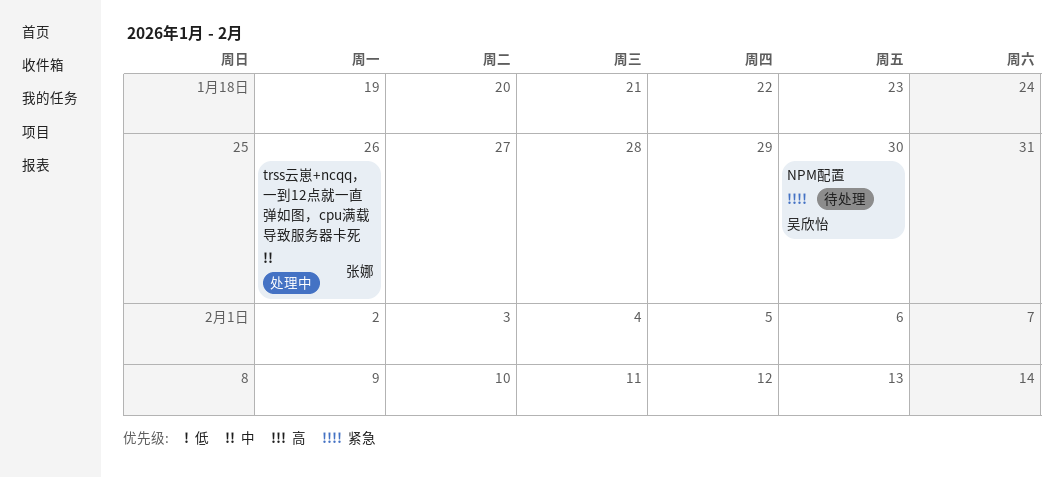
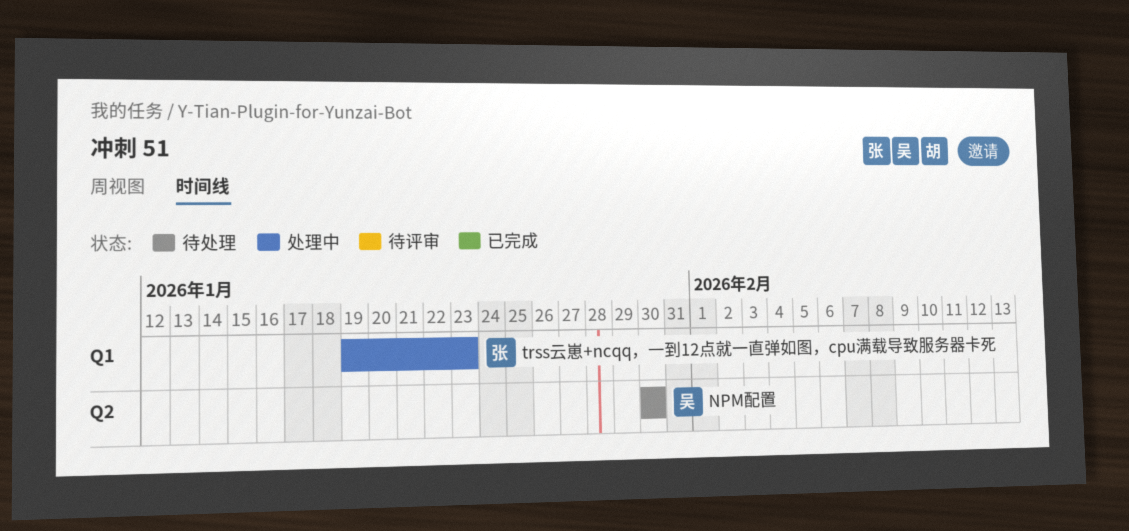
trss云崽+ncqq，一到12点就一直弹如图，cpu满载导致服务器卡死, due: Jan 26 -> Jan 23

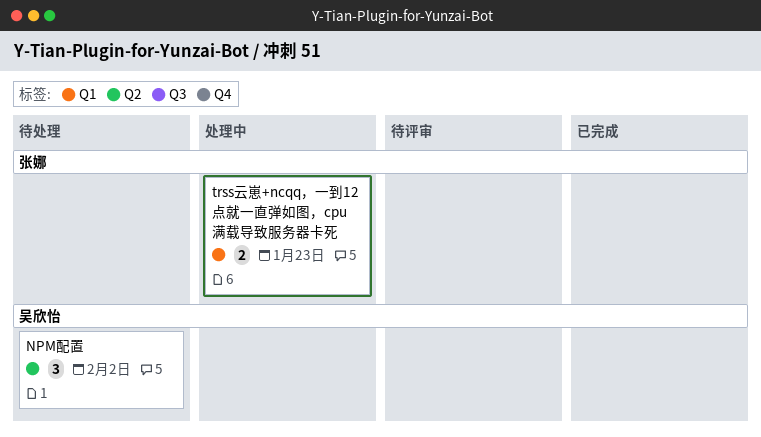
NPM配置, due: Jan 30 -> Feb 2

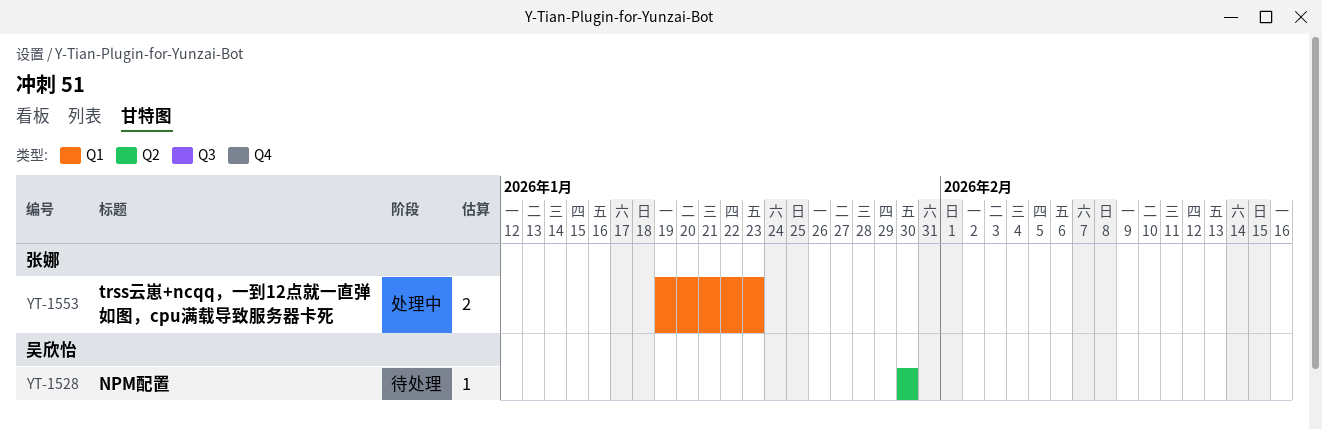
NPM配置, estimate: 3 -> 1
NPM配置, due: Feb 2 -> Jan 30

